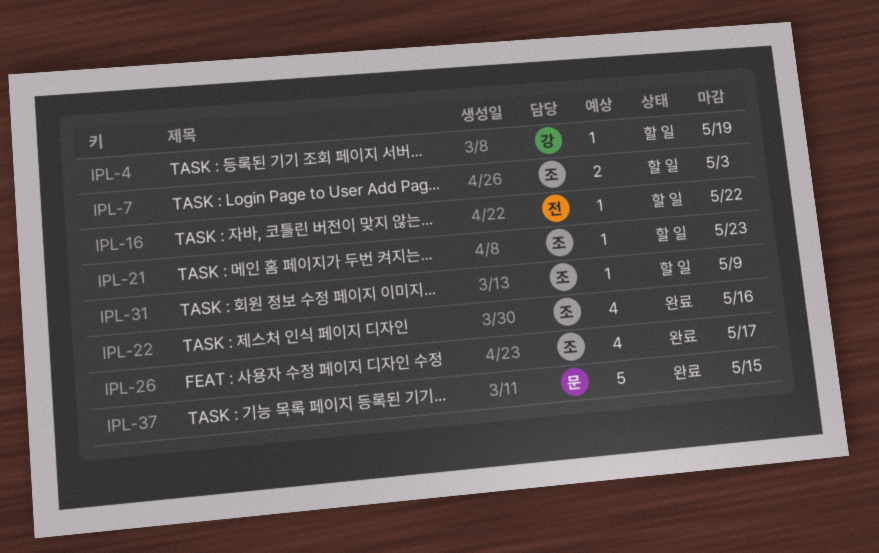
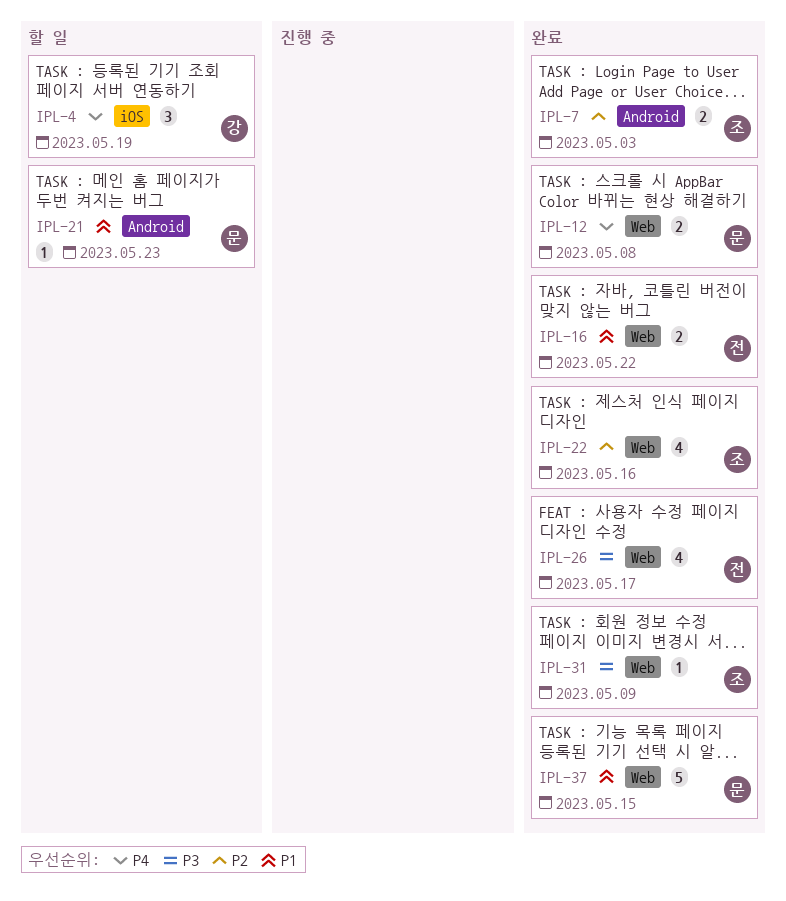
IPL-4, estimate: 1 -> 3
IPL-7, status: 할 일 -> 완료
IPL-12: none -> present
IPL-16, status: 할 일 -> 완료
IPL-16, estimate: 1 -> 2
IPL-21, owner: 조 -> 문
IPL-26, owner: 조 -> 전
IPL-31, status: 할 일 -> 완료

